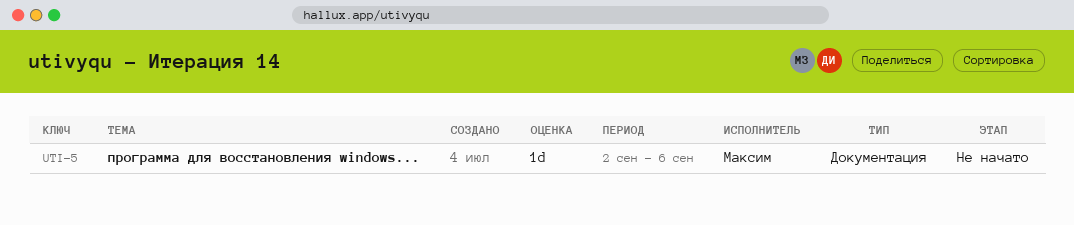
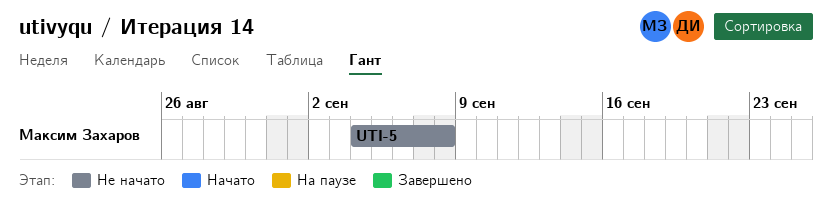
UTI-5, start: Sep 2 -> Sep 4
UTI-5, due: Sep 6 -> Sep 8

